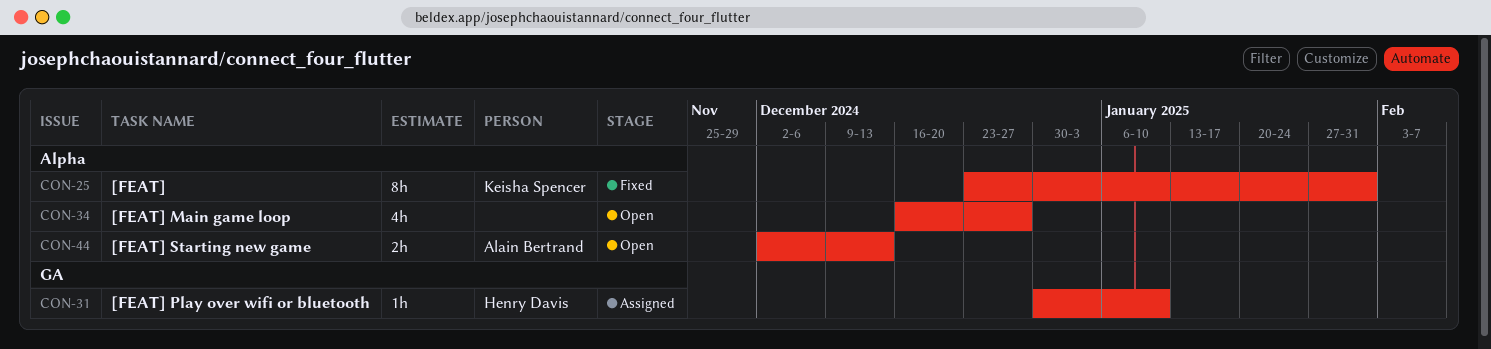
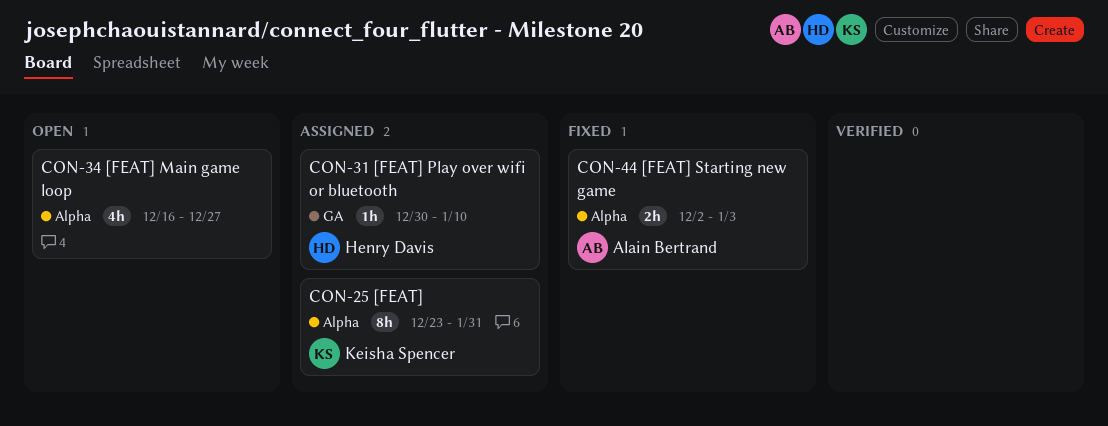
CON-25, status: Fixed -> Assigned
CON-44, status: Open -> Fixed
CON-44, due: Dec 13 -> Jan 3

